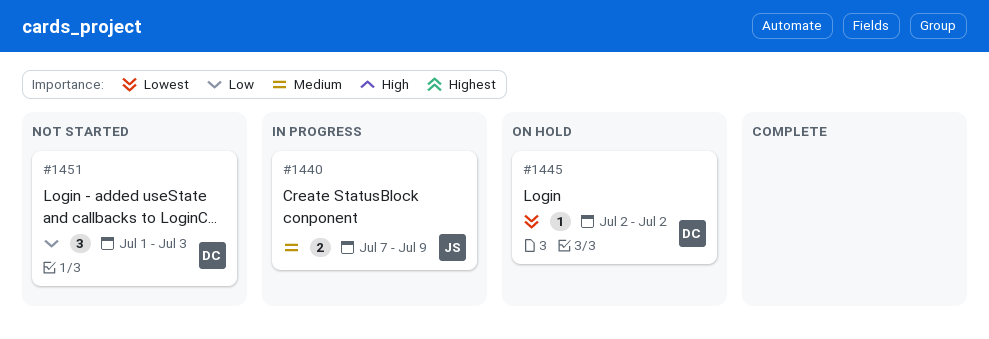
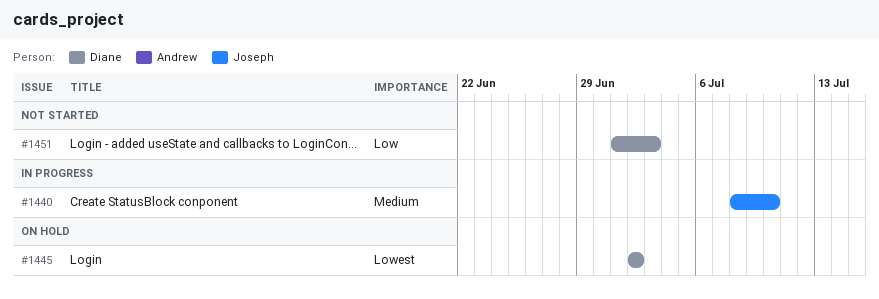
#1440, start: Jul 7 -> Jul 8
#1440, due: Jul 9 -> Jul 10

